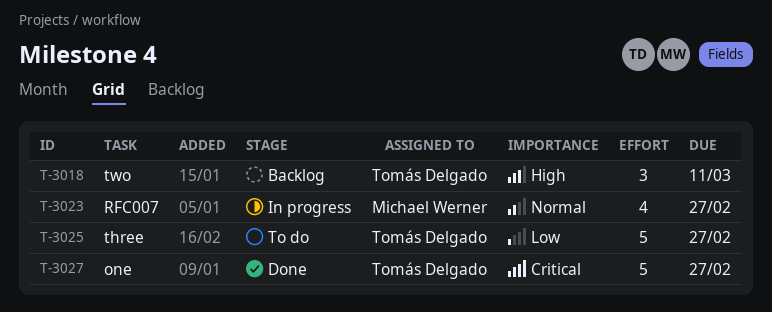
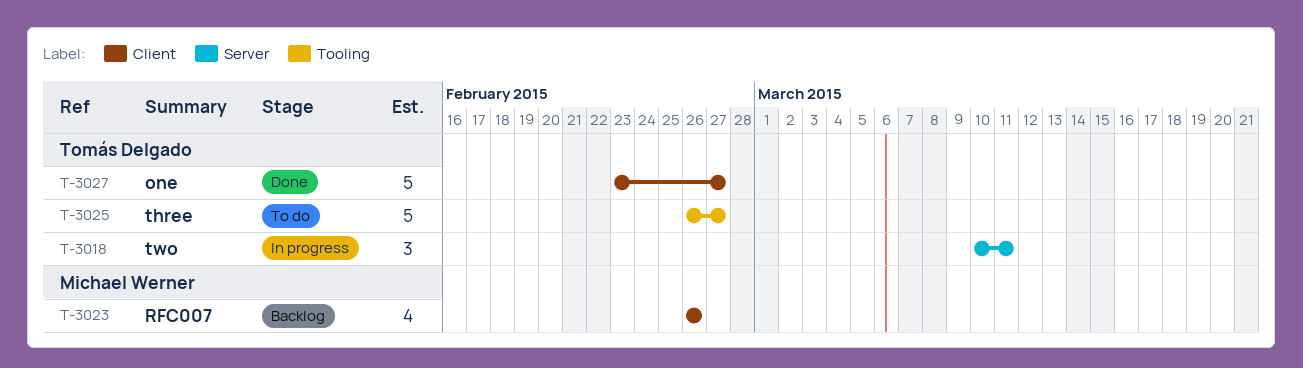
T-3018, status: Backlog -> In progress
T-3023, status: In progress -> Backlog
T-3023, due: Feb 27 -> Feb 26

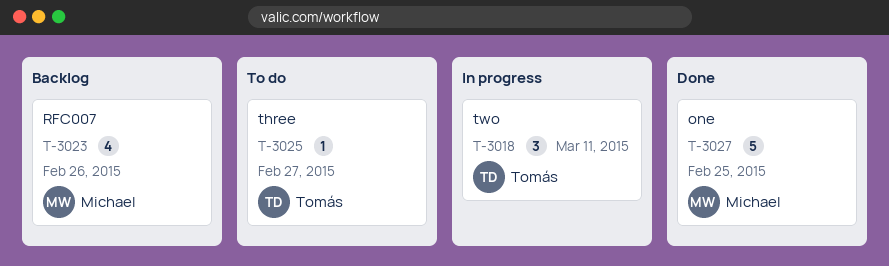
T-3025, estimate: 5 -> 1
T-3027, owner: Tomás Delgado -> Michael Werner
T-3027, due: Feb 27 -> Feb 25

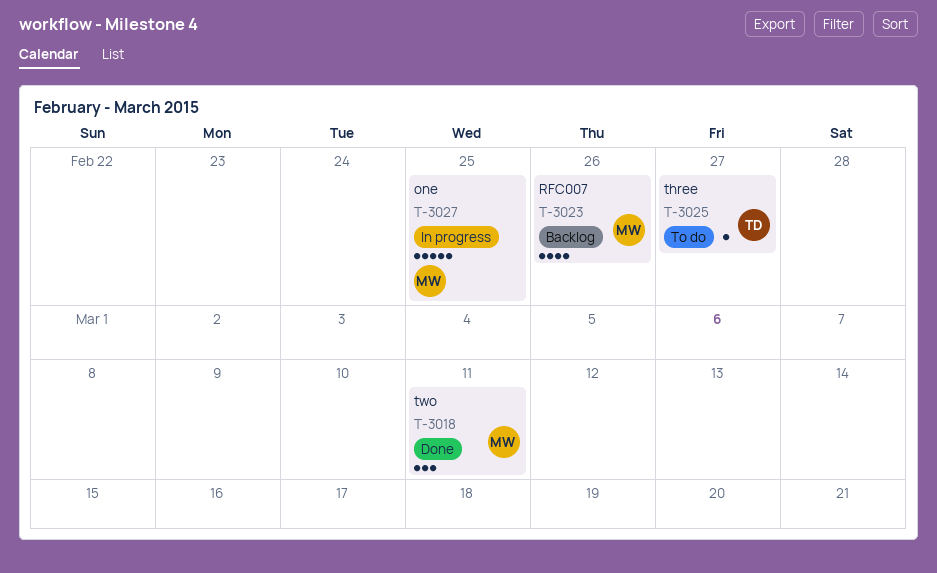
T-3018, status: In progress -> Done
T-3018, owner: Tomás -> Michael
T-3027, status: Done -> In progress

